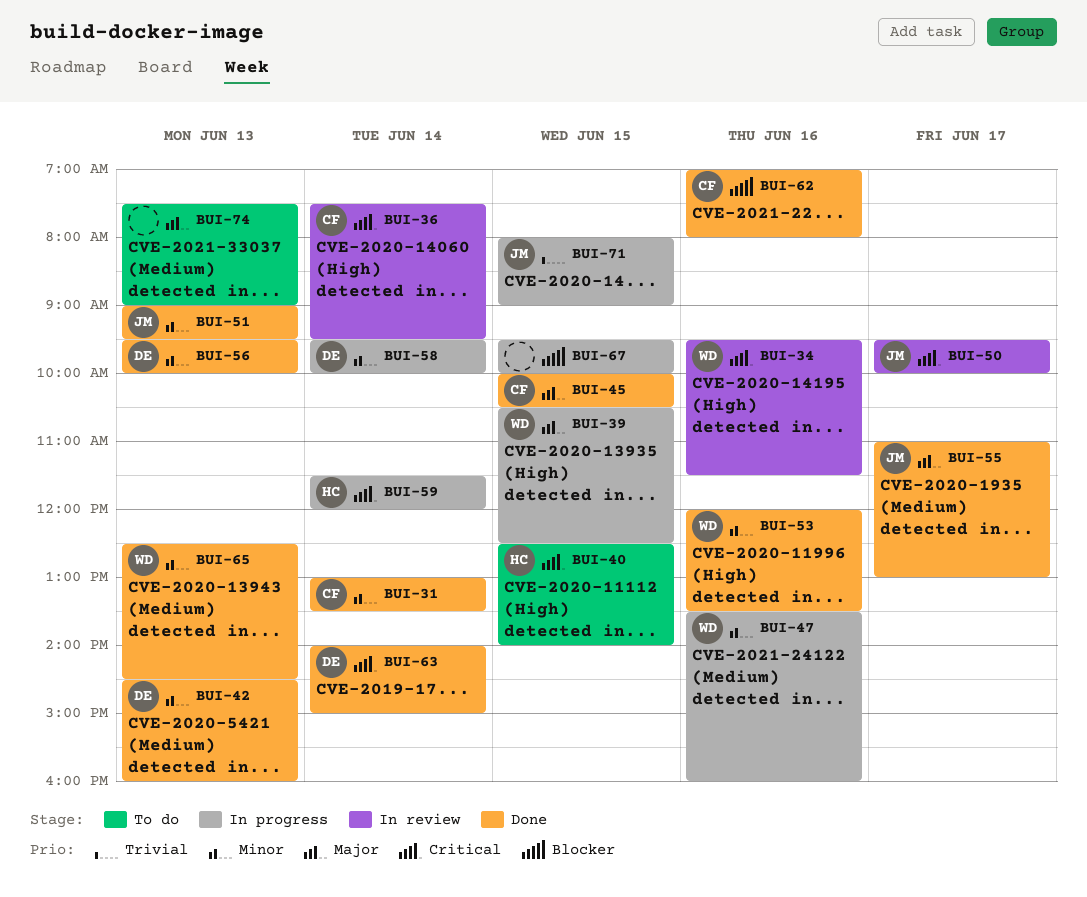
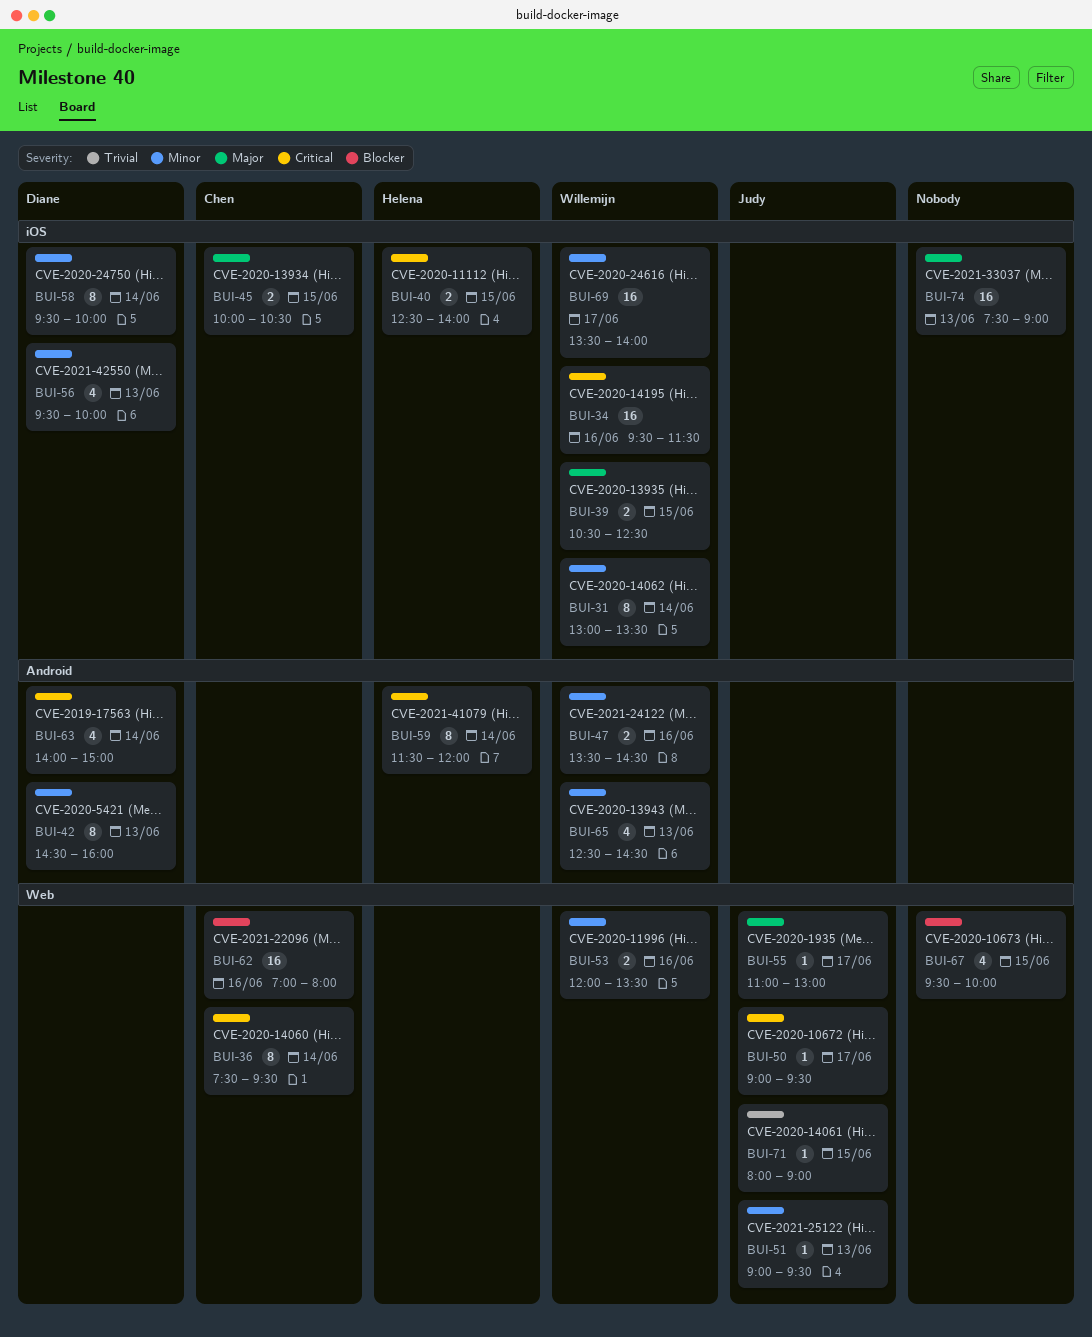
BUI-31, owner: Chen -> Willemijn
BUI-47, ends: 16:00 -> 14:30
BUI-50, begins: 09:30 -> 09:00
BUI-50, ends: 10:00 -> 09:30
BUI-69: none -> present

